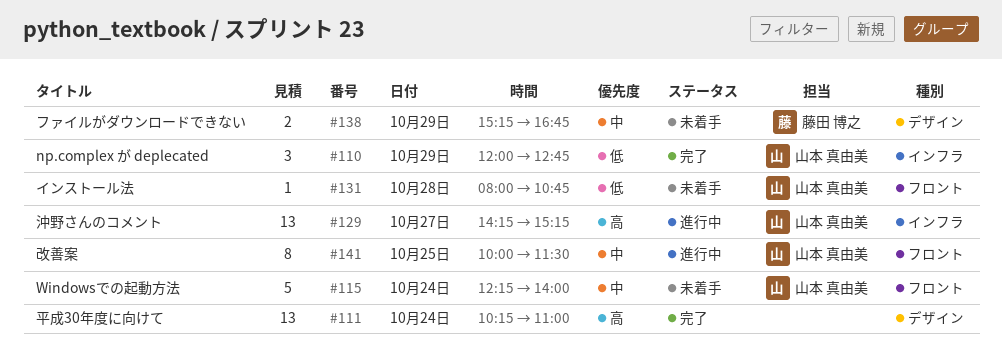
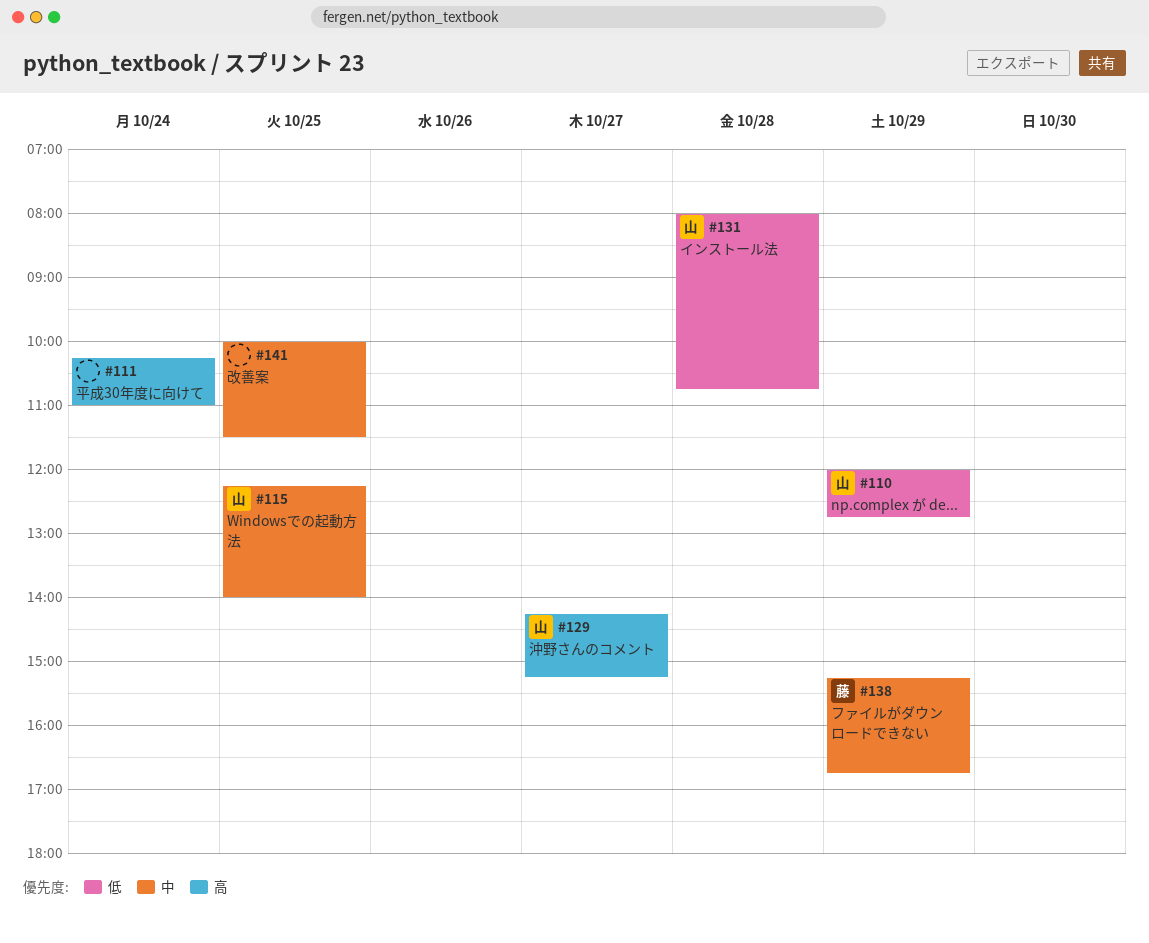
#115, day: Oct 24 -> Oct 25
#141, owner: 山本 真由美 -> none

